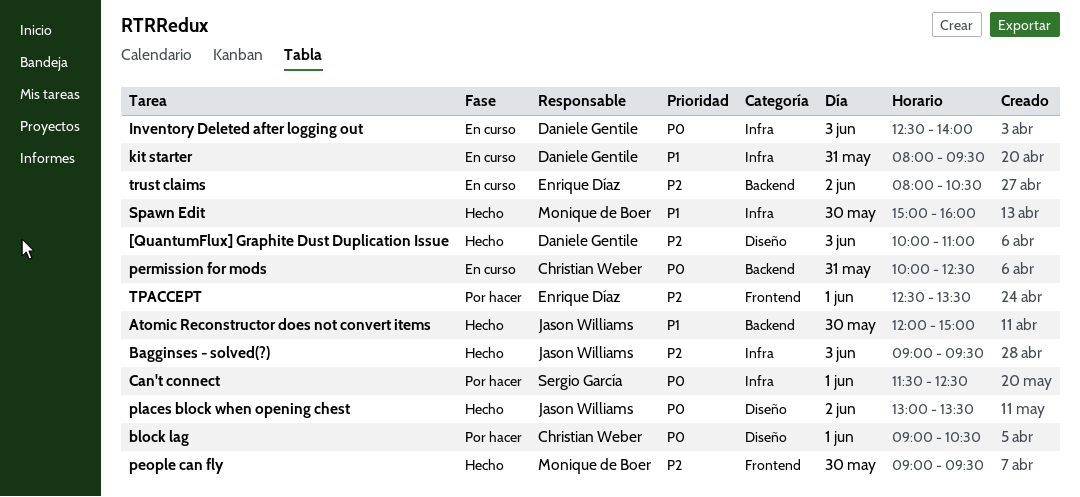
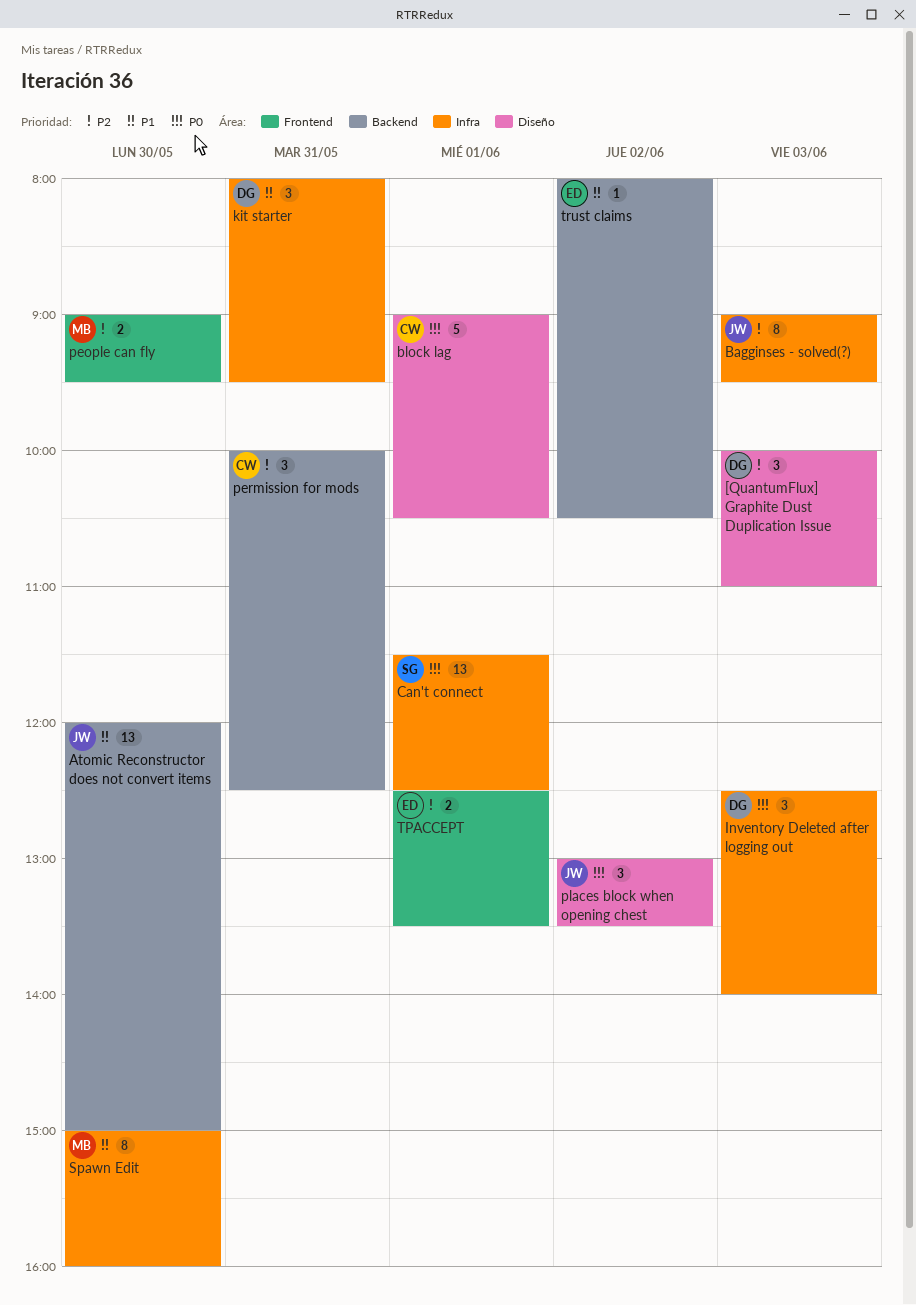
permission for mods, priority: P0 -> P2
trust claims, priority: P2 -> P1

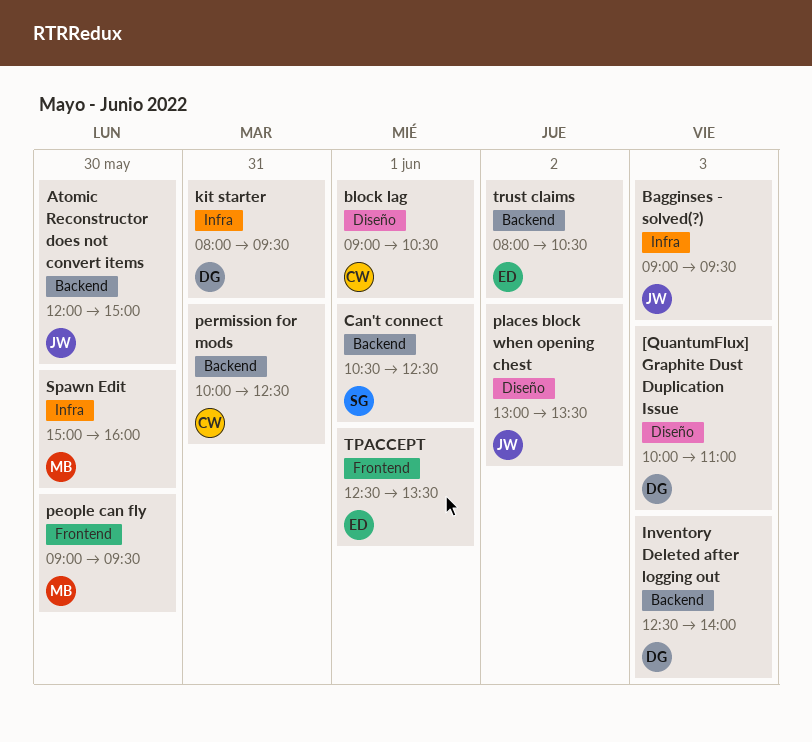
Can't connect, label: Infra -> Backend
Can't connect, begins: 11:30 -> 10:30
Inventory Deleted after logging out, label: Infra -> Backend

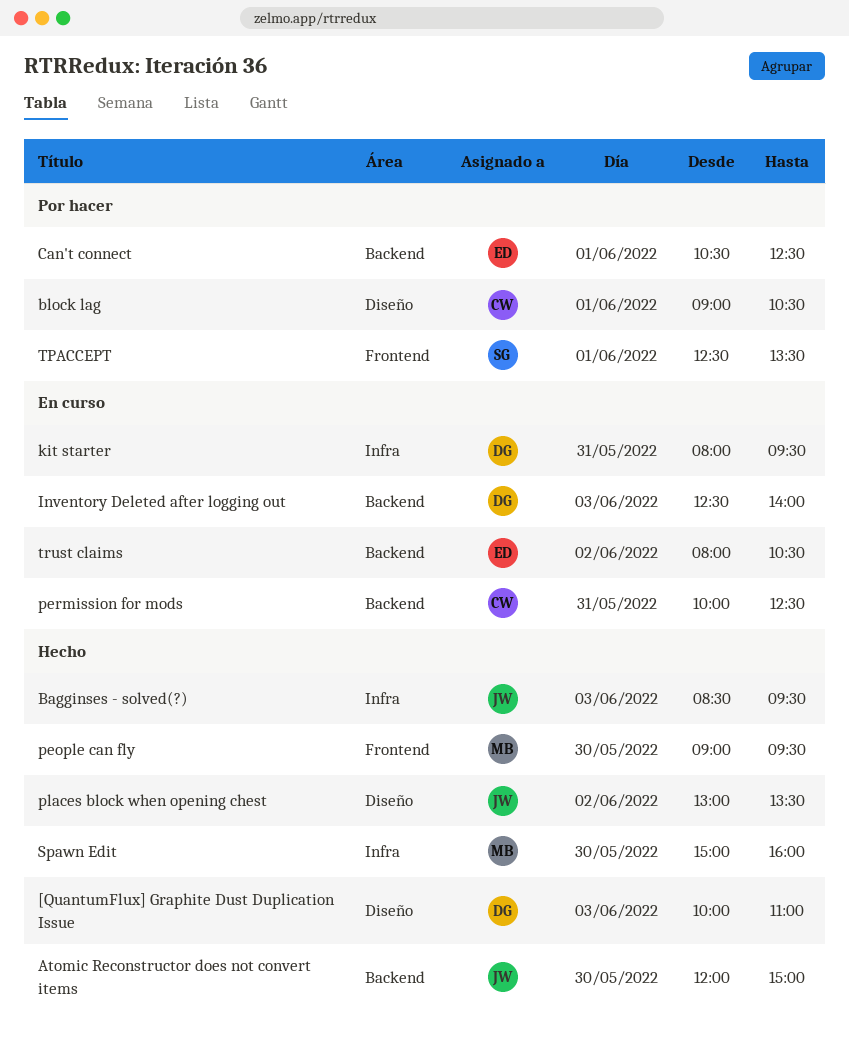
Bagginses - solved(?), begins: 09:00 -> 08:30
Can't connect, owner: SG -> ED
TPACCEPT, owner: ED -> SG

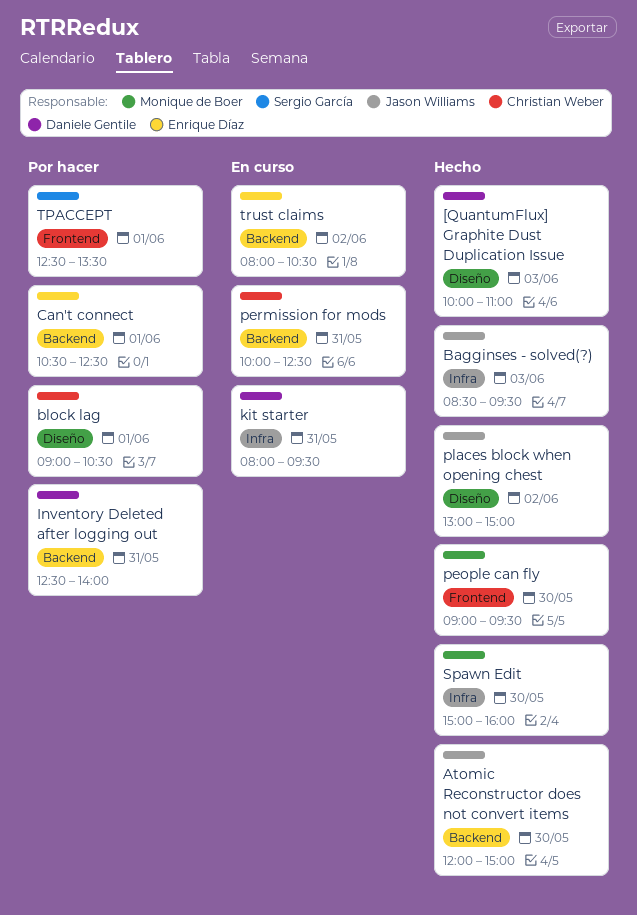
Inventory Deleted after logging out, status: En curso -> Por hacer
Inventory Deleted after logging out, day: Jun 3 -> May 31
places block when opening chest, ends: 13:30 -> 15:00

